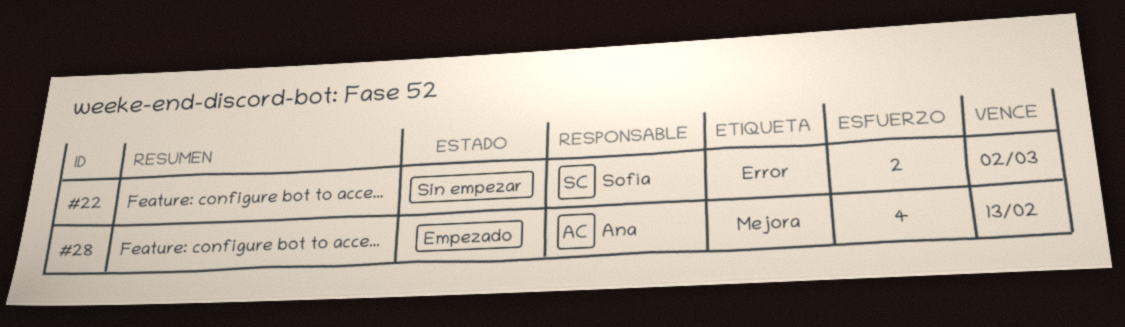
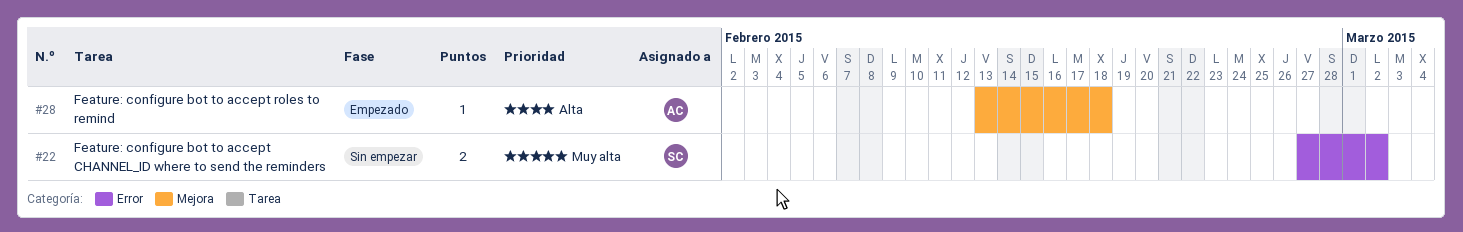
#28, estimate: 4 -> 1
#28, due: Feb 13 -> Feb 18

